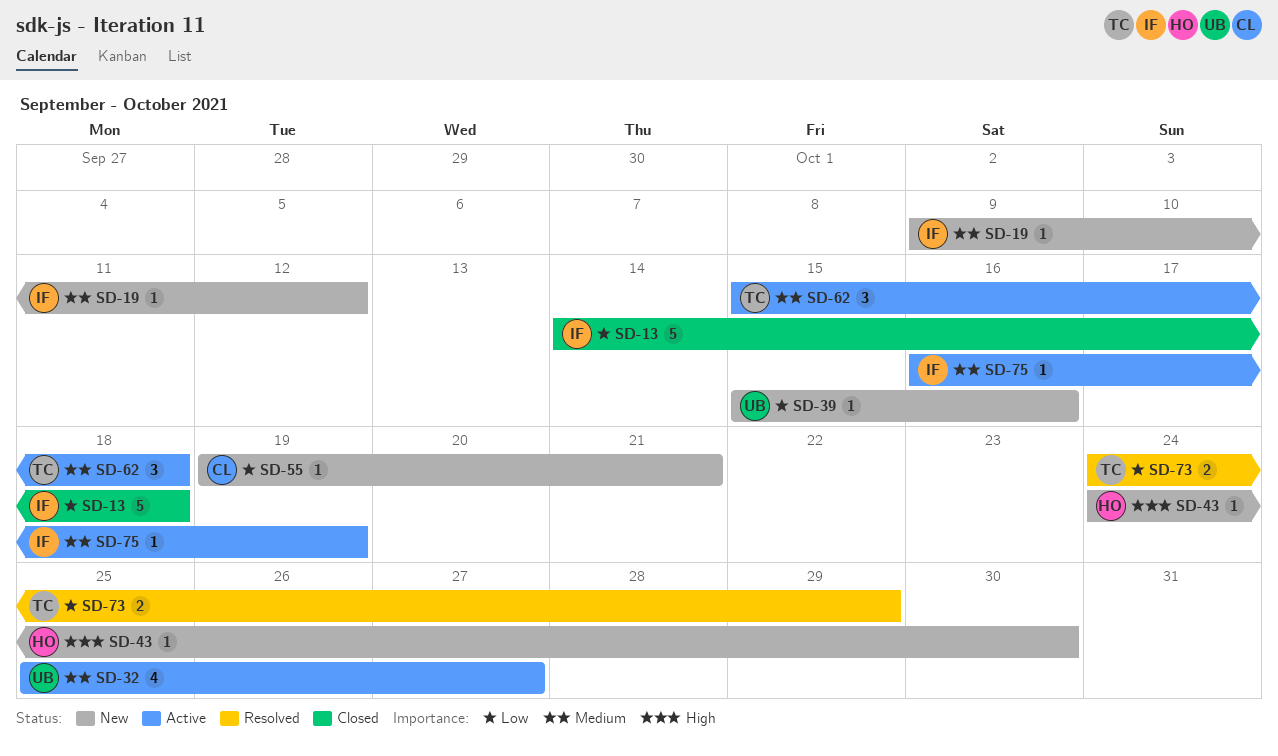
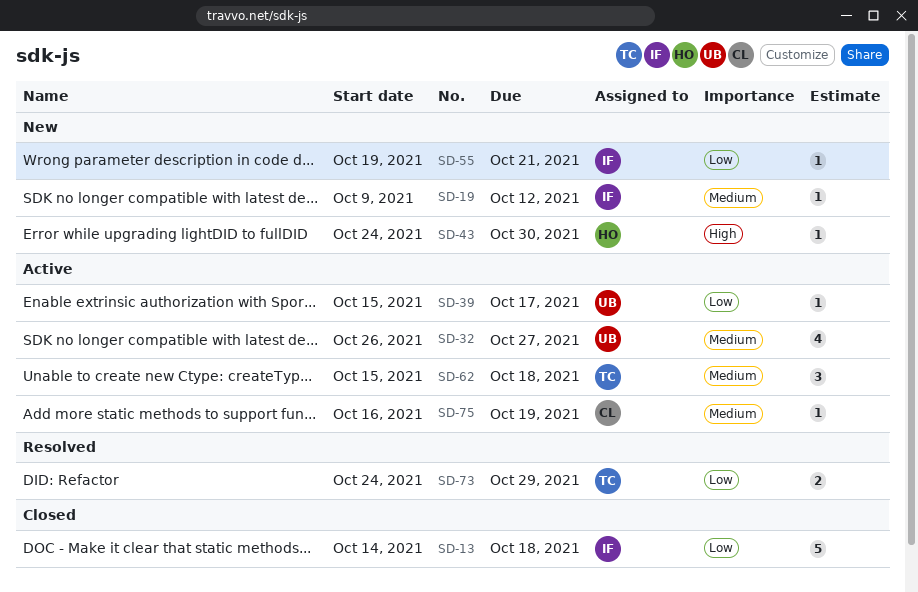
SD-32, start: Oct 25 -> Oct 26
SD-39, status: New -> Active
SD-39, due: Oct 16 -> Oct 17
SD-55, owner: CL -> IF
SD-75, owner: IF -> CL

